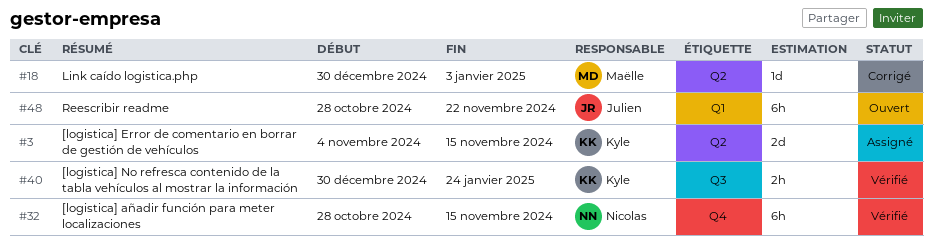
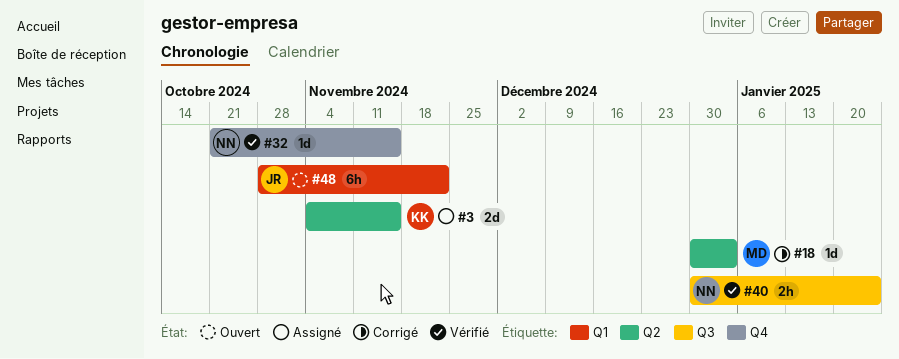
#32, estimate: 6h -> 1d
#32, start: Oct 28 -> Oct 21
#40, owner: Kyle -> Nicolas

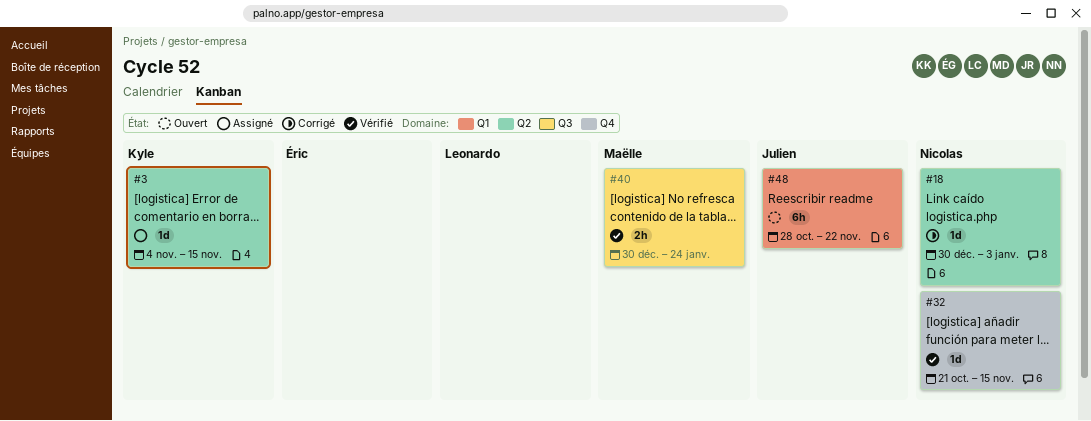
#3, estimate: 2d -> 1d
#18, owner: Maëlle -> Nicolas
#40, owner: Nicolas -> Maëlle

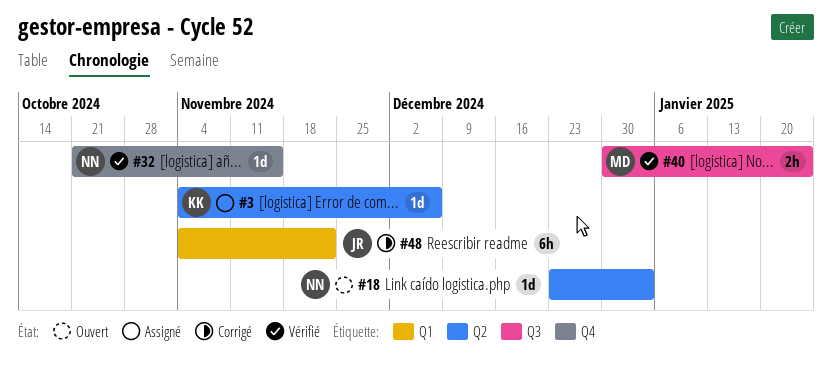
#3, due: Nov 15 -> Dec 6
#18, status: Corrigé -> Ouvert
#18, start: Dec 30 -> Dec 23
#48, status: Ouvert -> Corrigé
#48, start: Oct 28 -> Nov 4

